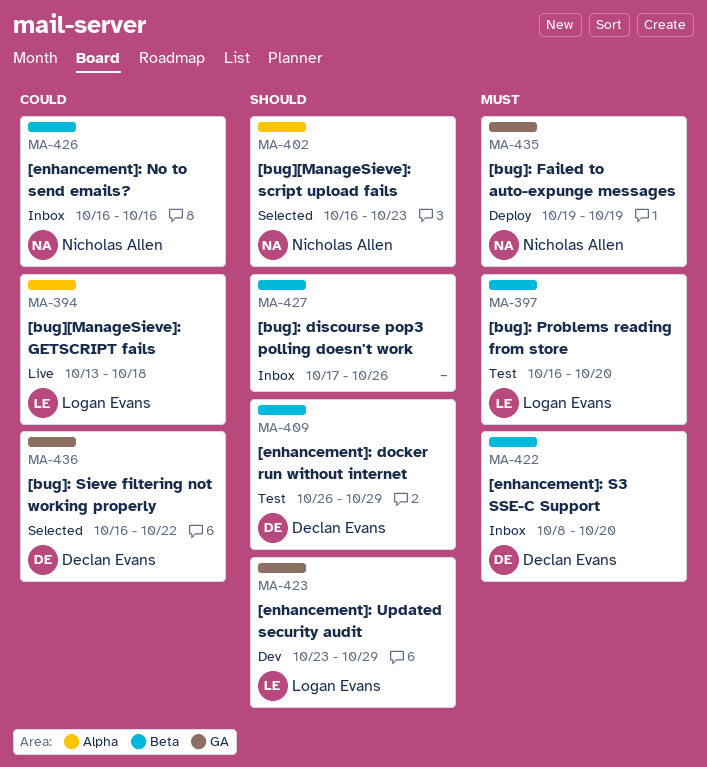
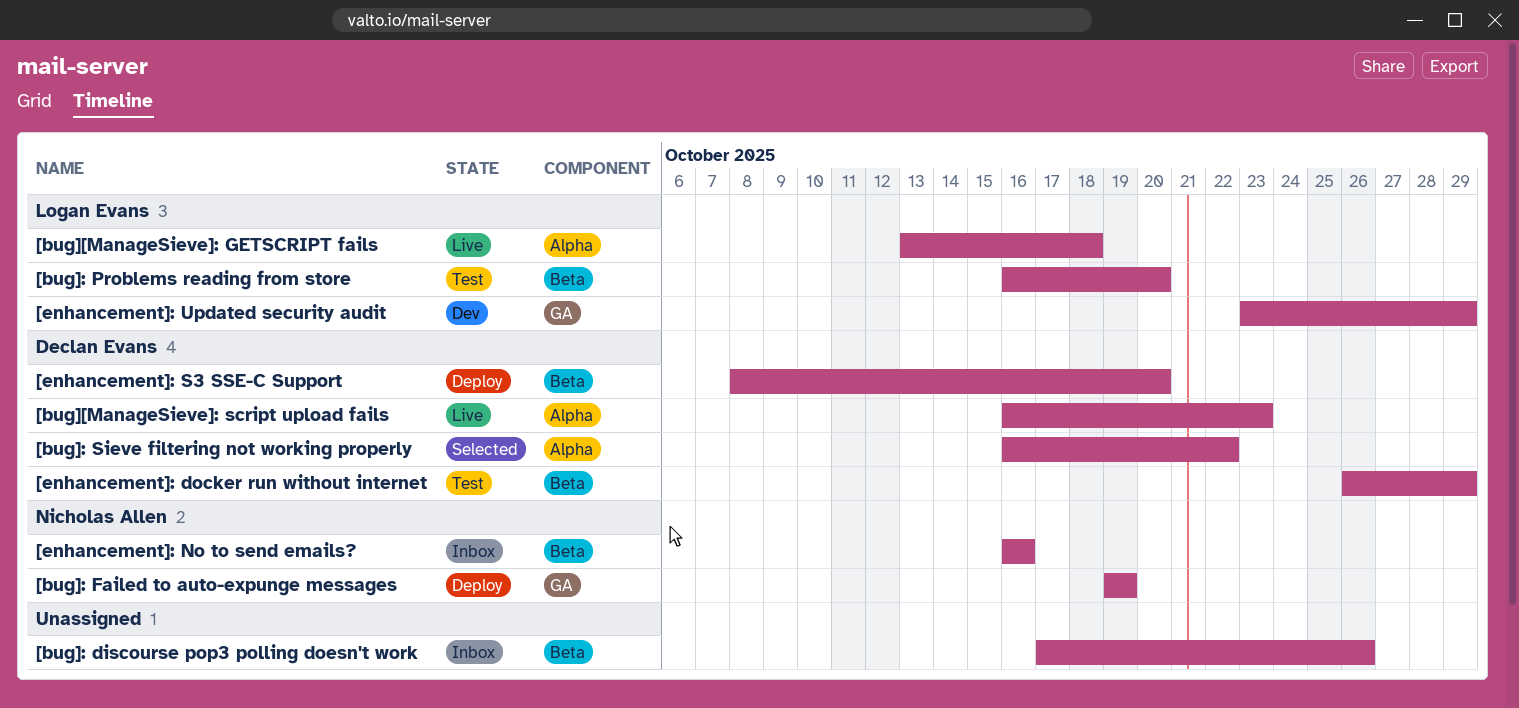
[bug]: Sieve filtering not working properly, label: GA -> Alpha
[bug][ManageSieve]: script upload fails, status: Selected -> Live
[bug][ManageSieve]: script upload fails, owner: Nicholas Allen -> Declan Evans
[enhancement]: S3 SSE-C Support, status: Inbox -> Deploy

